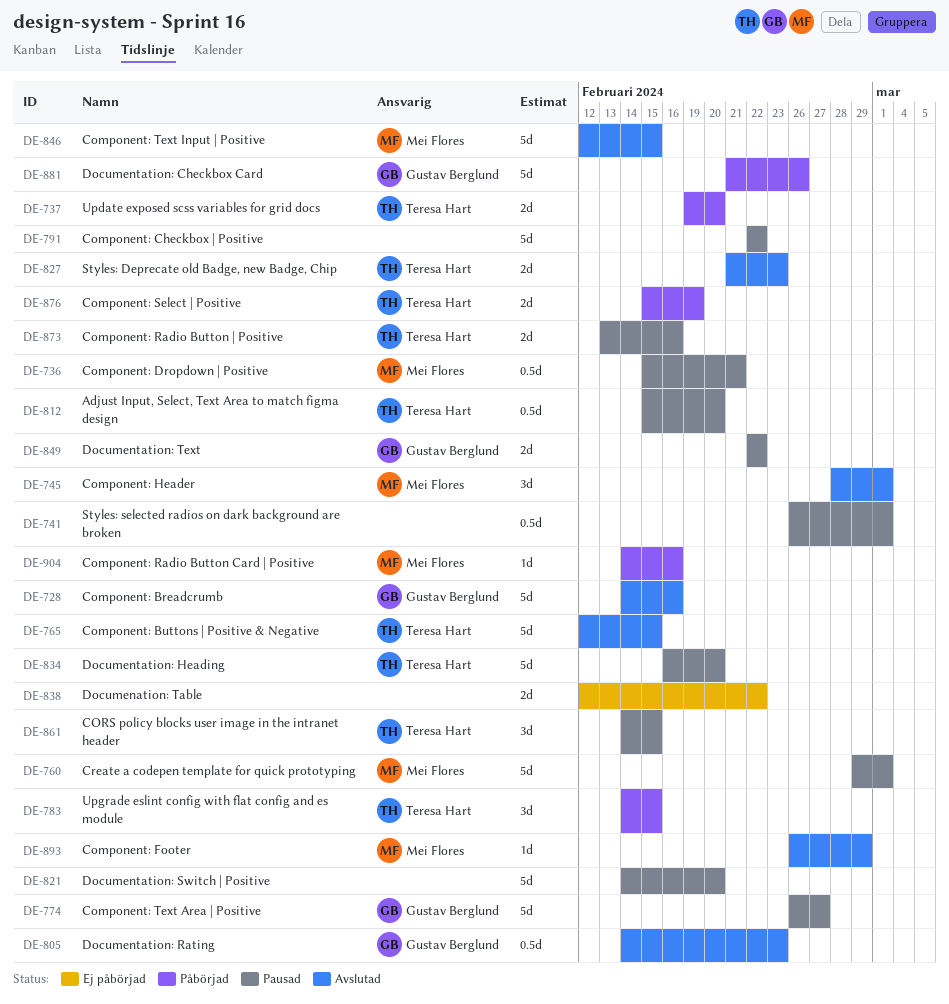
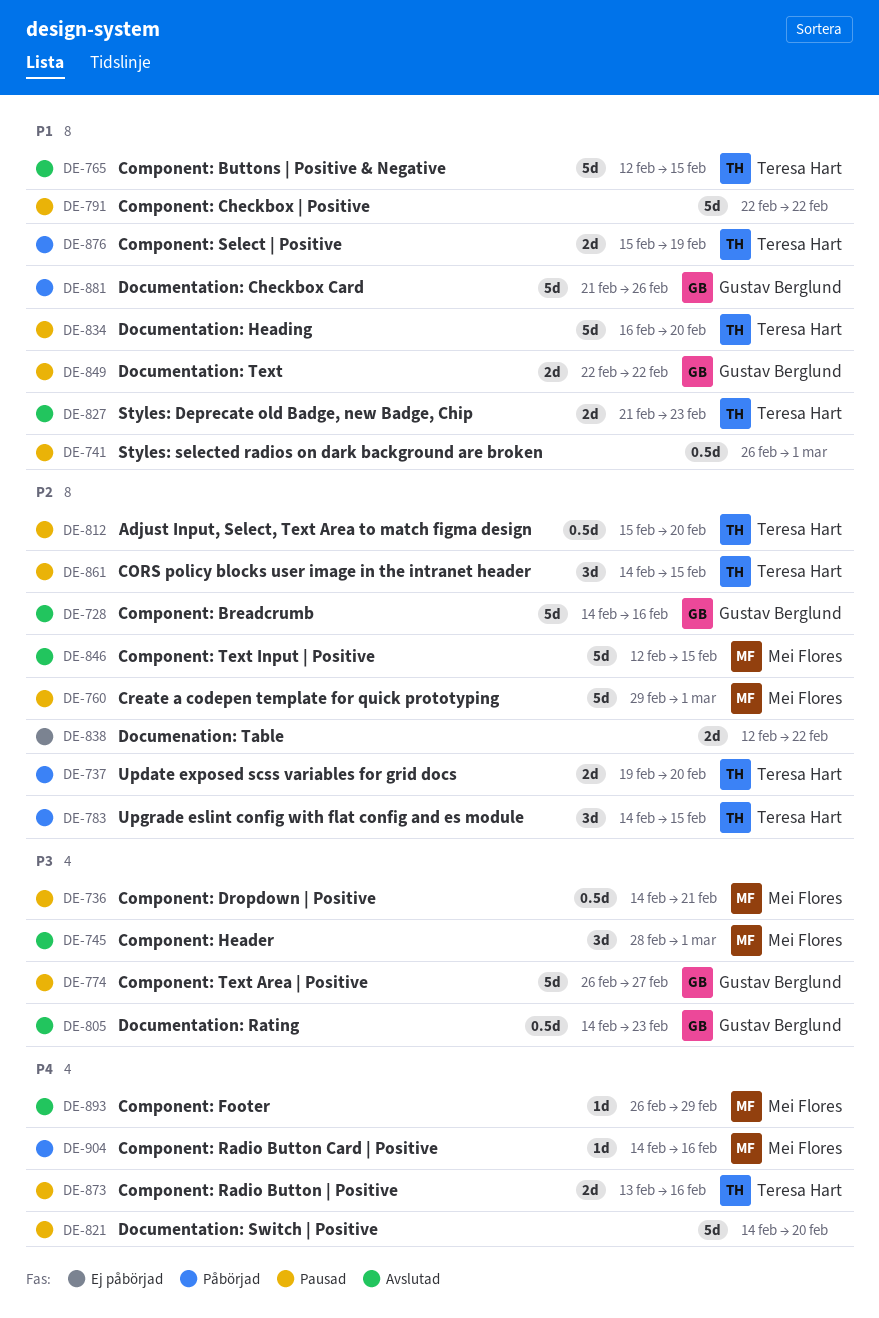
DE-736, start: Feb 15 -> Feb 14

